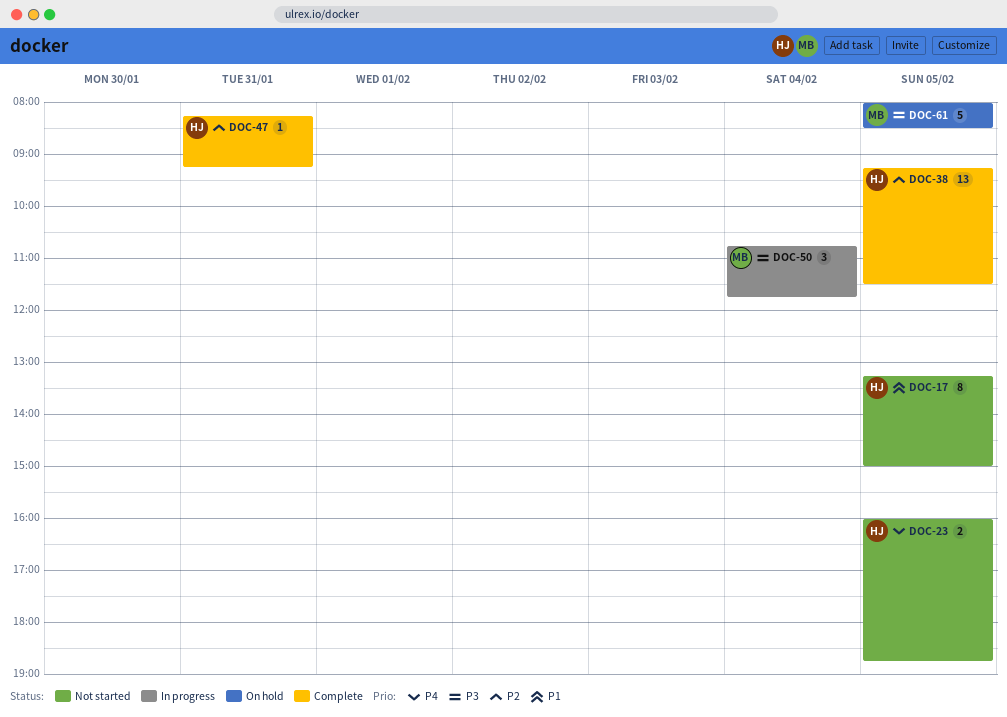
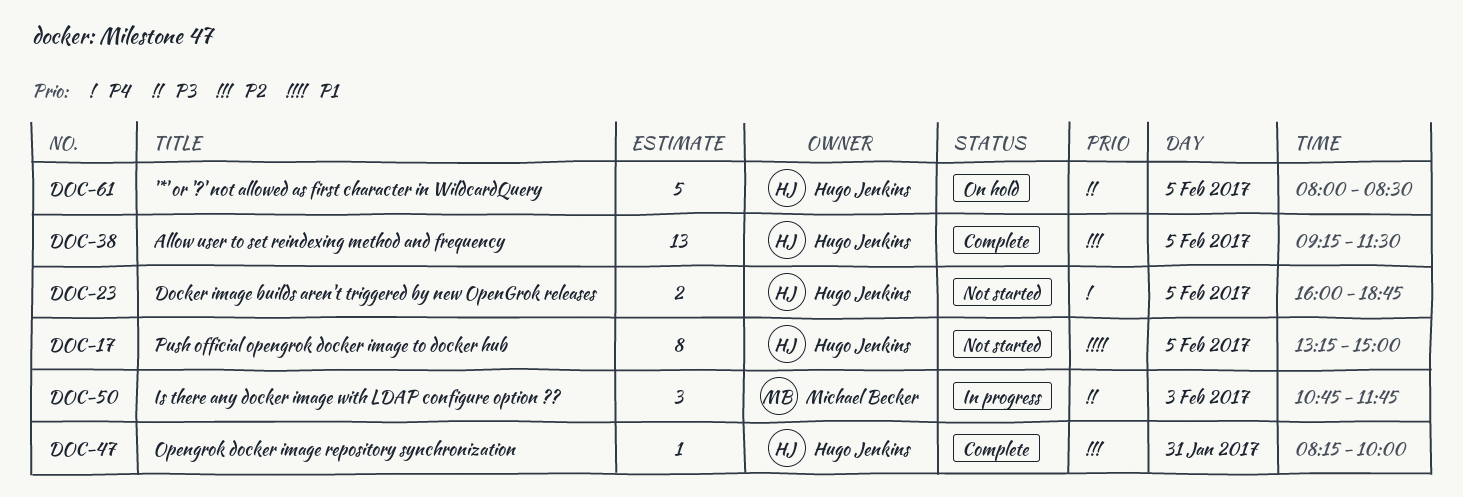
DOC-47, ends: 09:15 -> 10:00
DOC-50, day: Feb 4 -> Feb 3
DOC-61, owner: Michael Becker -> Hugo Jenkins

